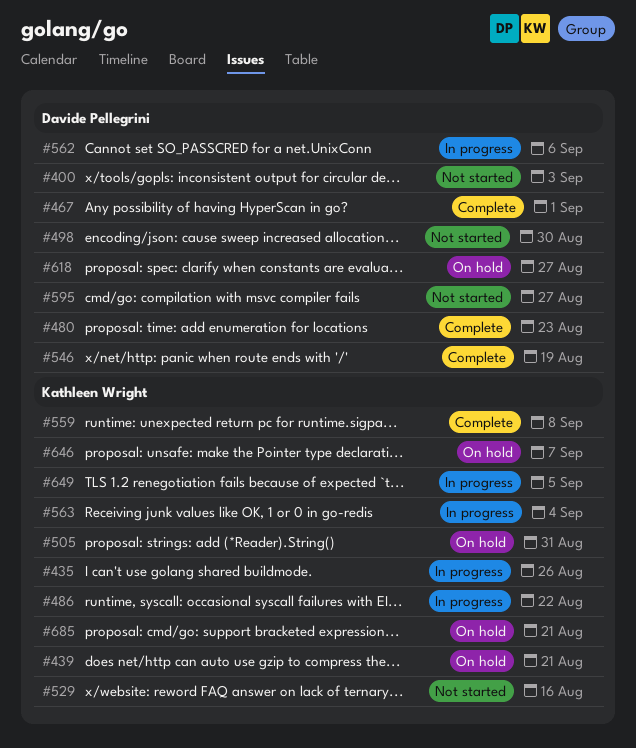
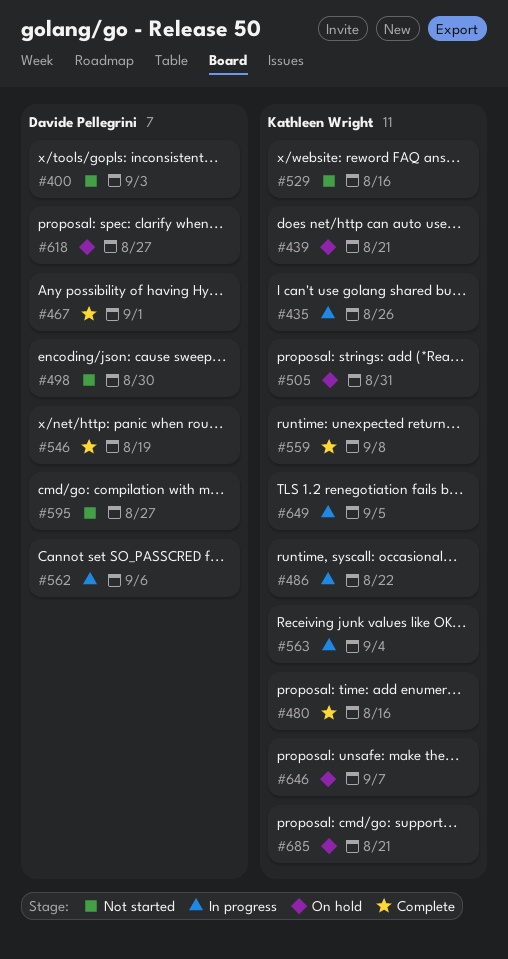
#480, owner: Davide Pellegrini -> Kathleen Wright
#480, due: Aug 23 -> Aug 16

